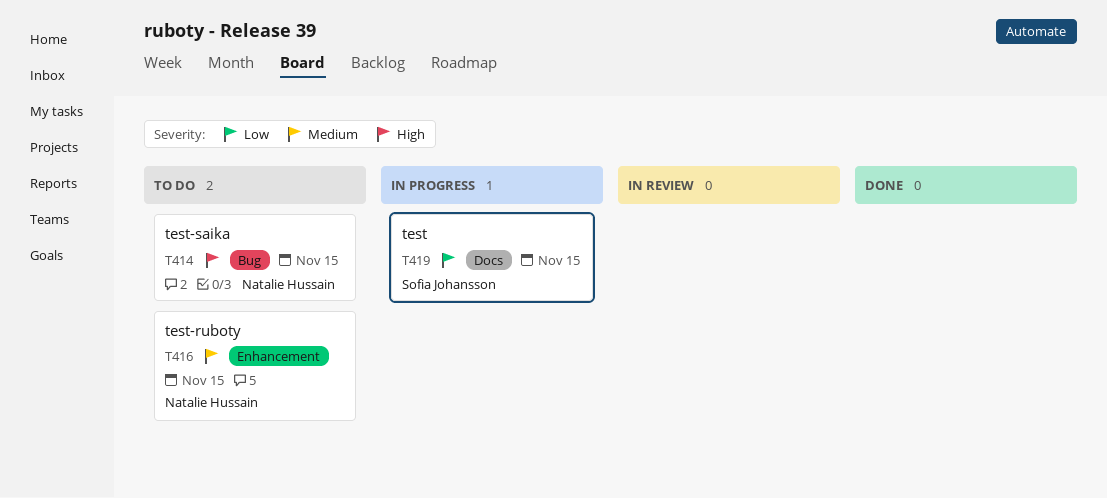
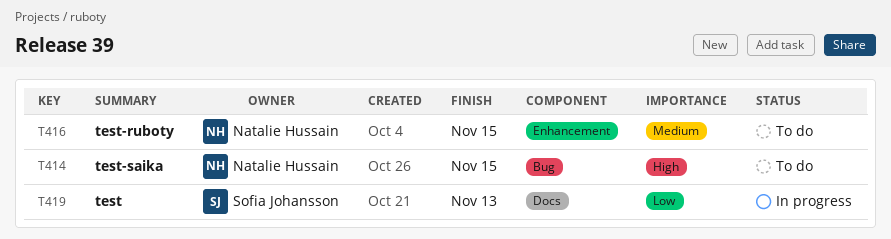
T419, due: Nov 15 -> Nov 13

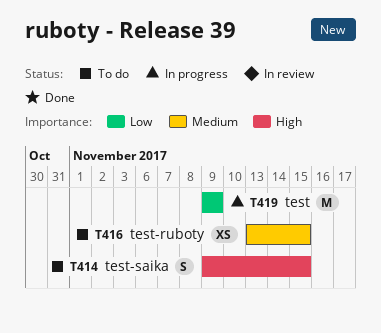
T419, due: Nov 13 -> Nov 9

